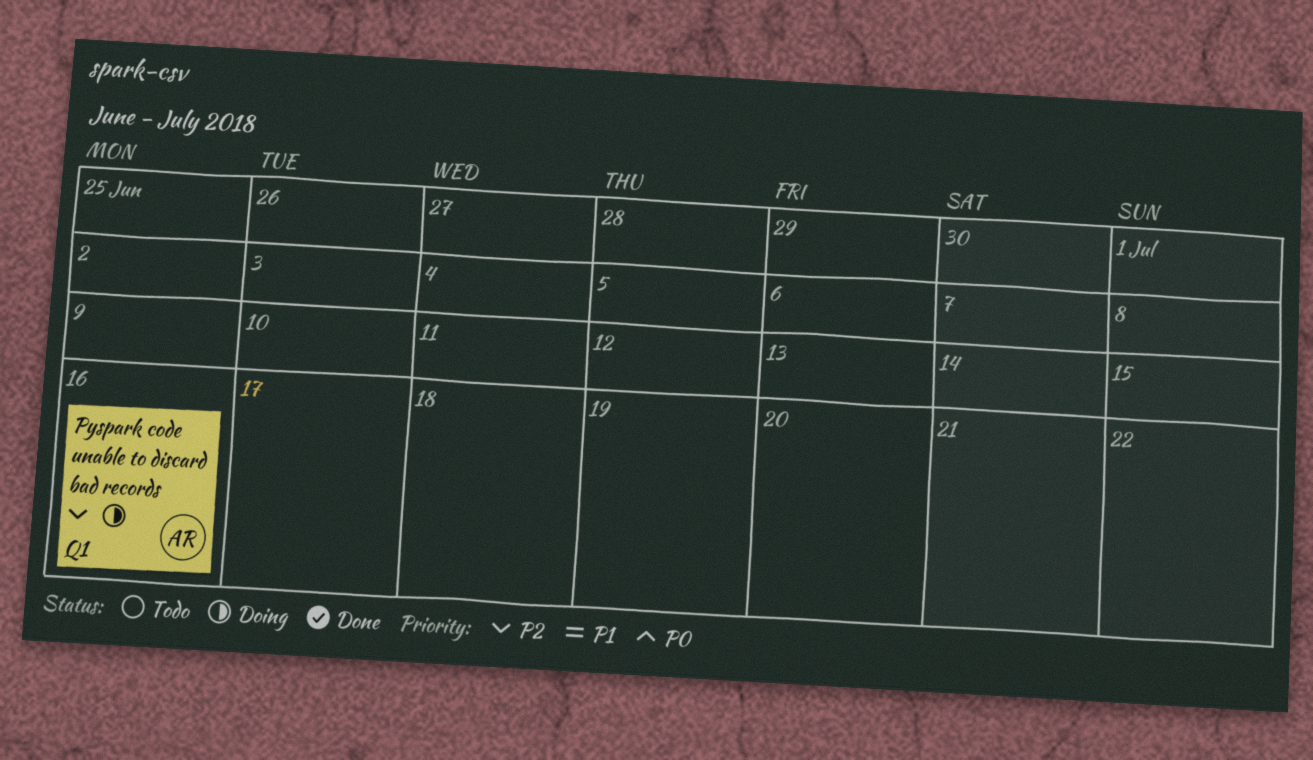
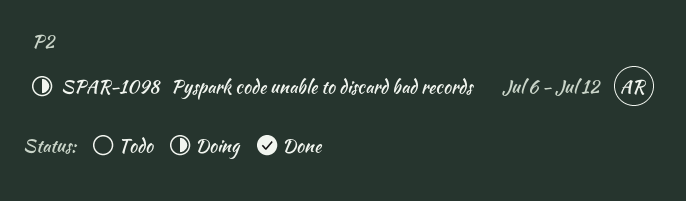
Pyspark code unable to discard bad records, due: Jul 16 -> Jul 12

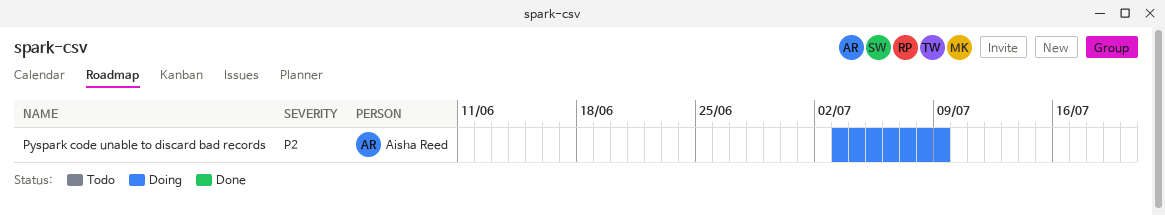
Pyspark code unable to discard bad records, start: Jul 6 -> Jul 3
Pyspark code unable to discard bad records, due: Jul 12 -> Jul 9

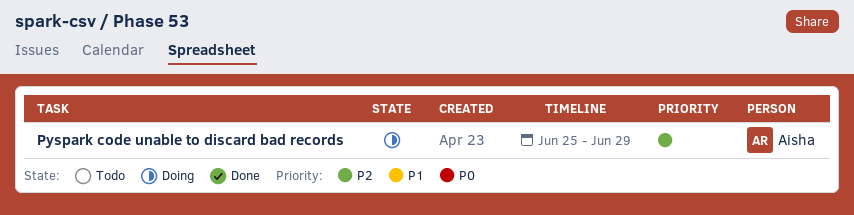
Pyspark code unable to discard bad records, start: Jul 3 -> Jun 25
Pyspark code unable to discard bad records, due: Jul 9 -> Jun 29

